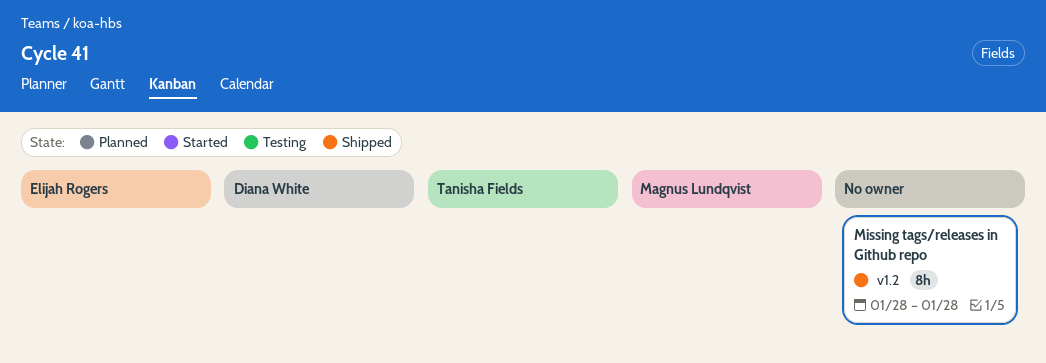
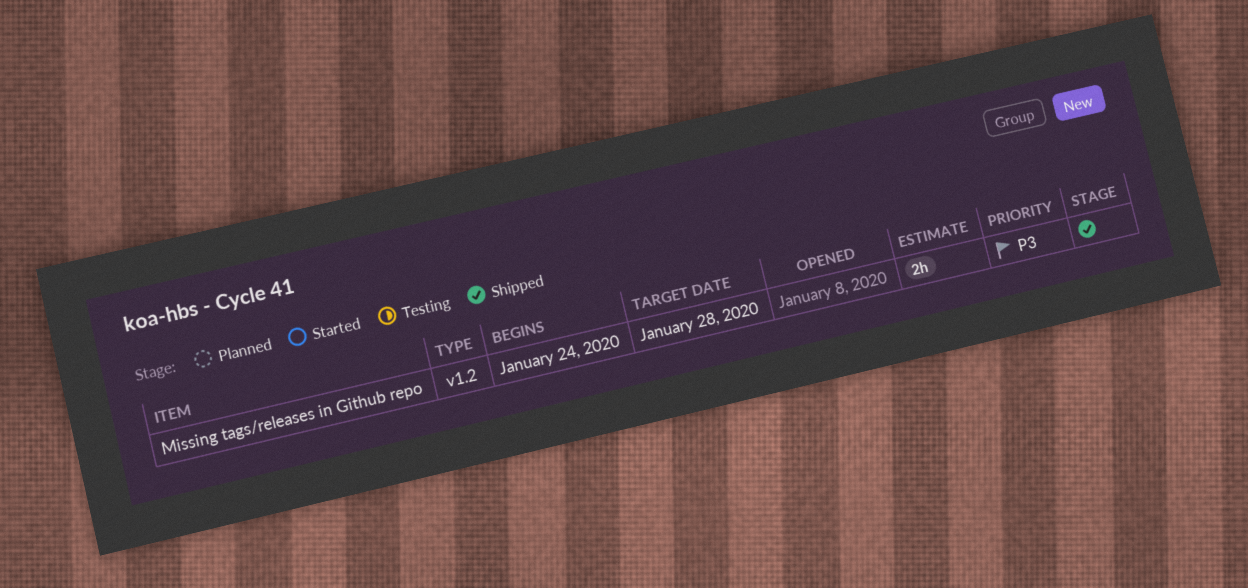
Missing tags/releases in Github repo, estimate: 8h -> 2h
Missing tags/releases in Github repo, start: Jan 28 -> Jan 24

